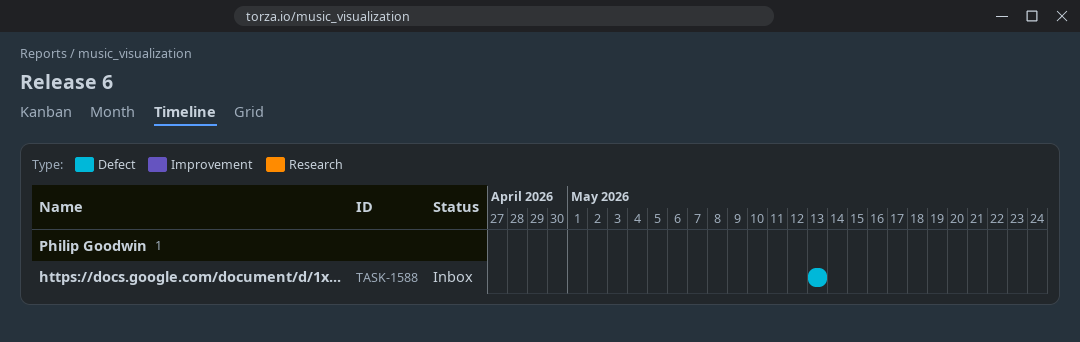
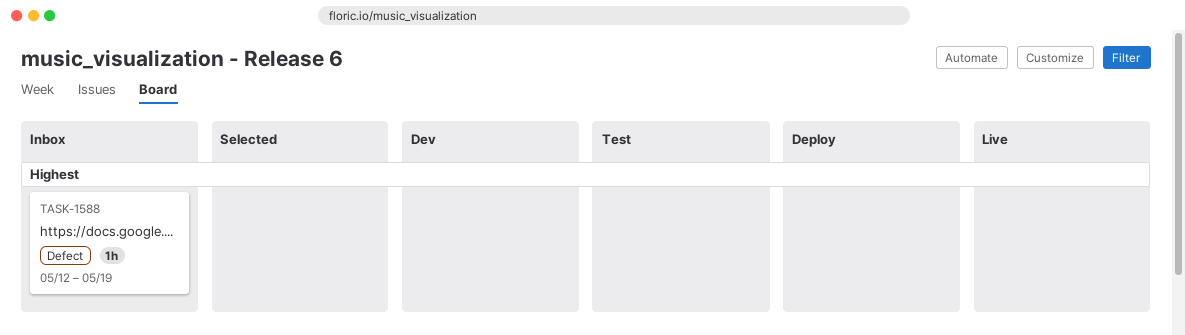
TASK-1588, start: May 13 -> May 12
TASK-1588, due: May 13 -> May 19

